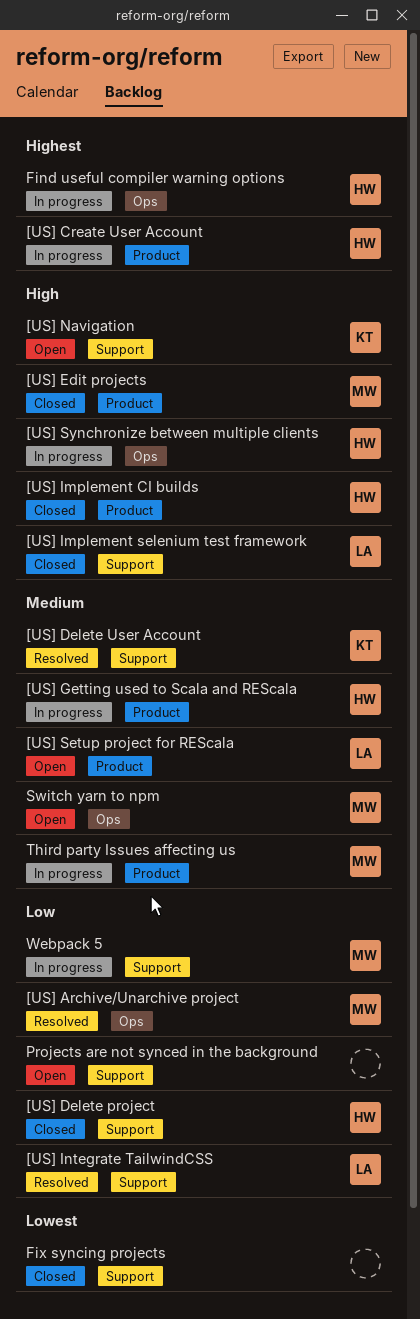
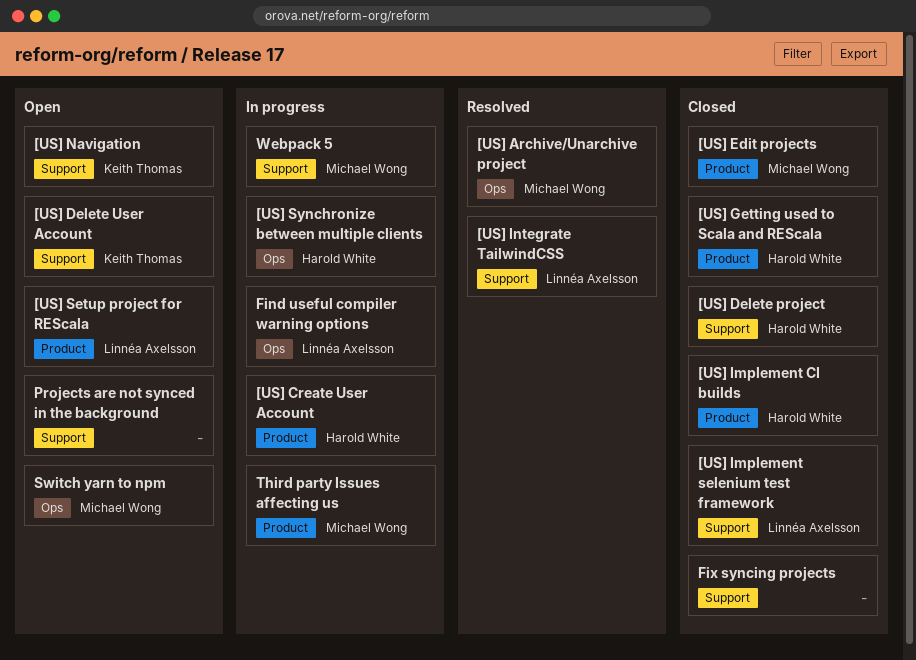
[US] Delete User Account, status: Resolved -> Open
[US] Getting used to Scala and REScala, status: In progress -> Closed
Find useful compiler warning options, owner: Harold White -> Linnéa Axelsson

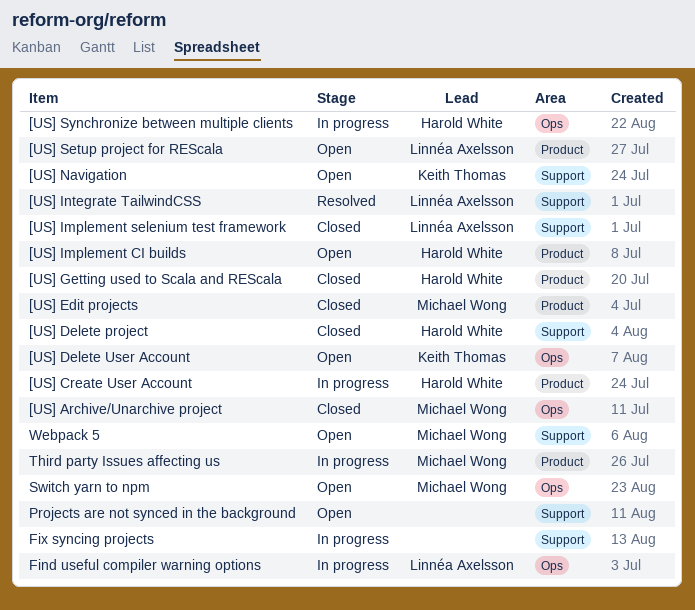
[US] Archive/Unarchive project, status: Resolved -> Closed
[US] Delete User Account, label: Support -> Ops
[US] Implement CI builds, status: Closed -> Open
Fix syncing projects, status: Closed -> In progress
Webpack 5, status: In progress -> Open

